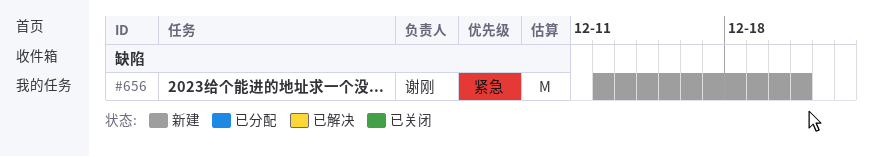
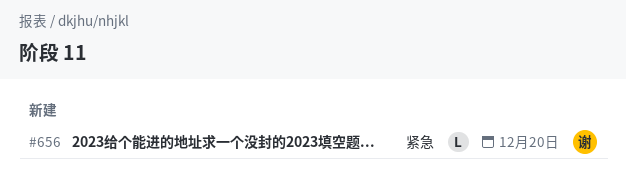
#656, estimate: M -> L
#656, due: Dec 21 -> Dec 20

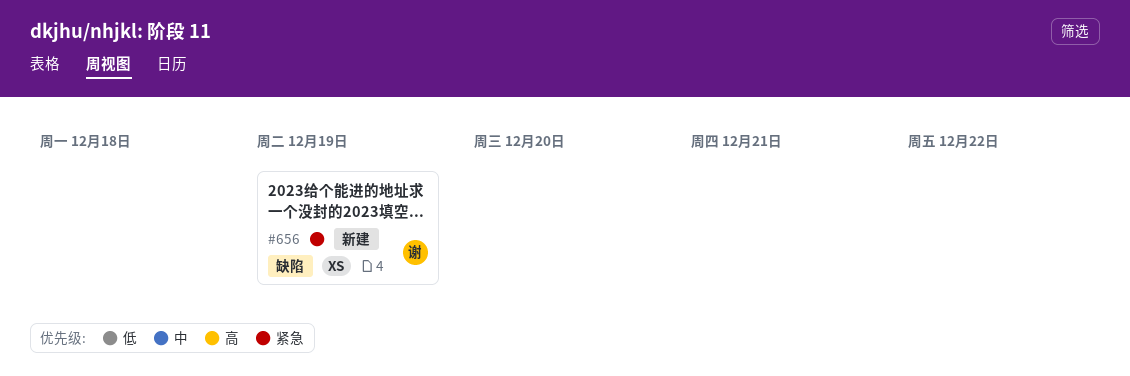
#656, estimate: L -> XS
#656, due: Dec 20 -> Dec 19

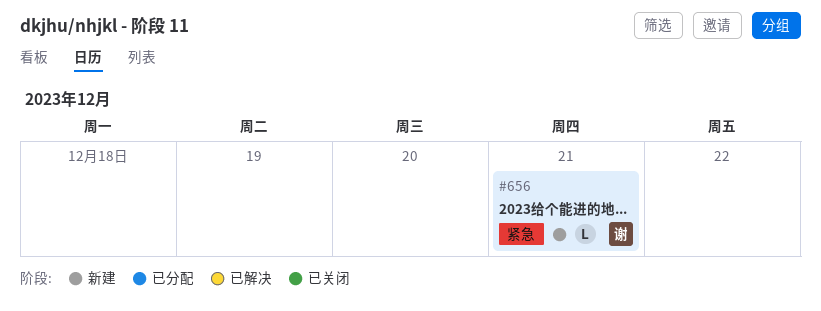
#656, estimate: XS -> L
#656, due: Dec 19 -> Dec 21

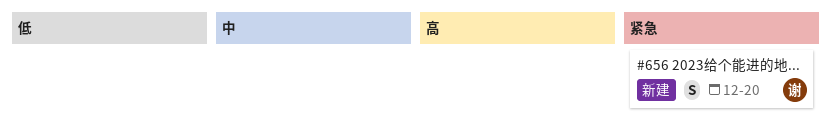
#656, estimate: L -> S
#656, due: Dec 21 -> Dec 20

